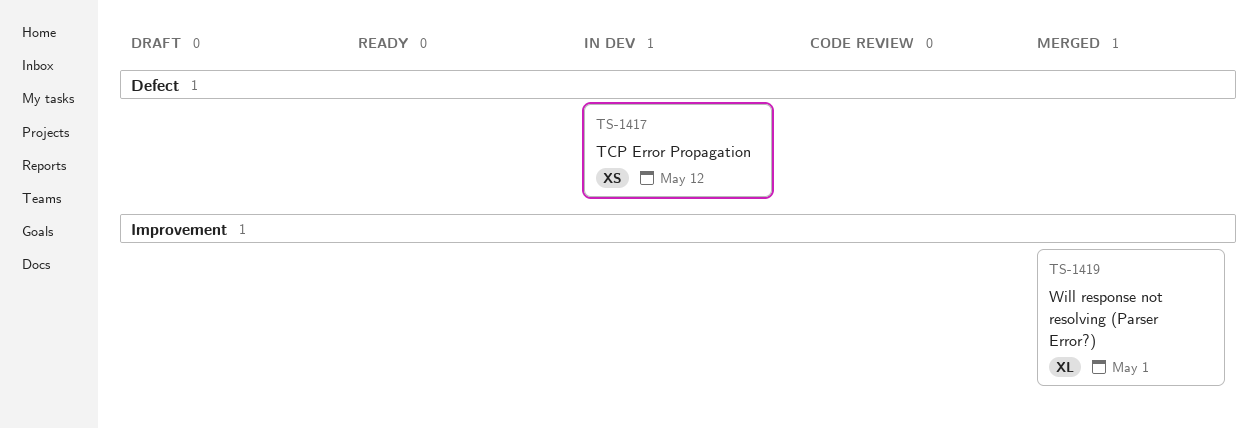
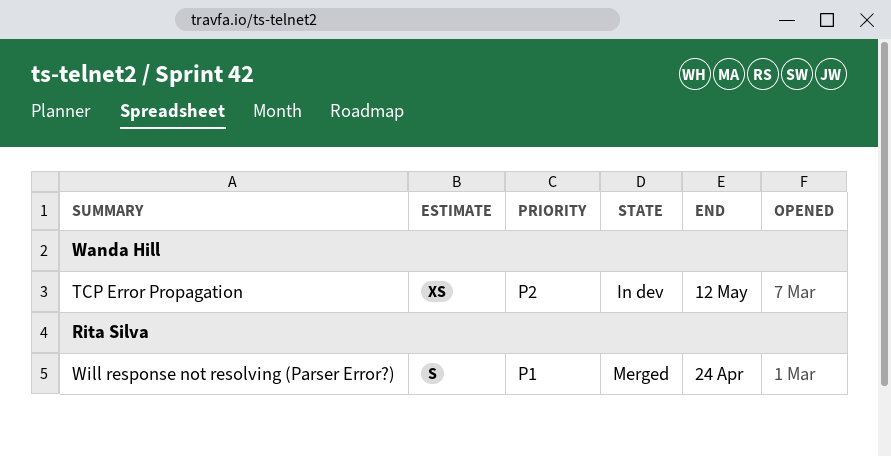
Will response not resolving (Parser Error?), estimate: XL -> S
Will response not resolving (Parser Error?), due: May 1 -> Apr 24

